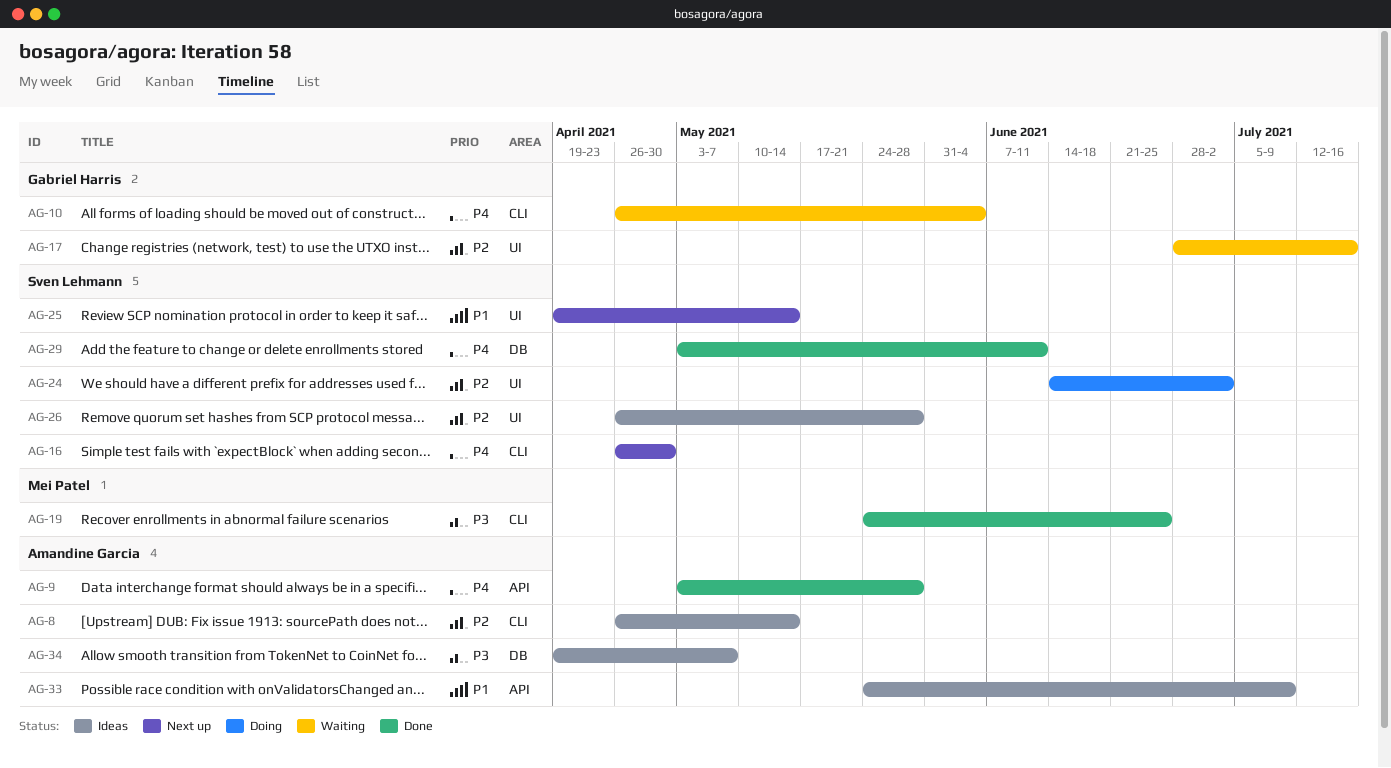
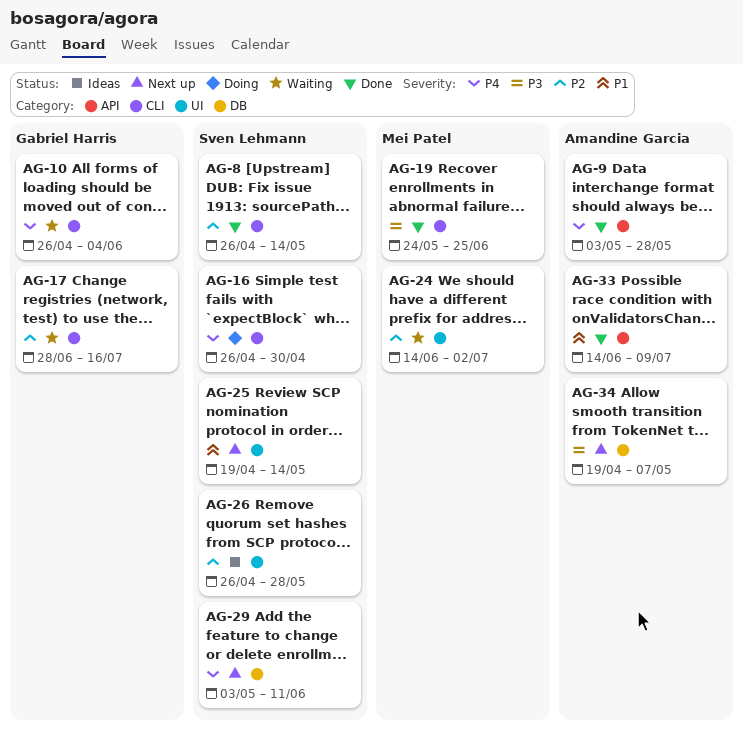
AG-8, status: Ideas -> Done
AG-8, owner: Amandine Garcia -> Sven Lehmann
AG-16, status: Next up -> Doing
AG-17, label: UI -> CLI
AG-24, status: Doing -> Waiting
AG-24, owner: Sven Lehmann -> Mei Patel
AG-29, status: Done -> Next up
AG-33, status: Ideas -> Done
AG-33, start: May 24 -> Jun 14
AG-34, status: Ideas -> Next up

